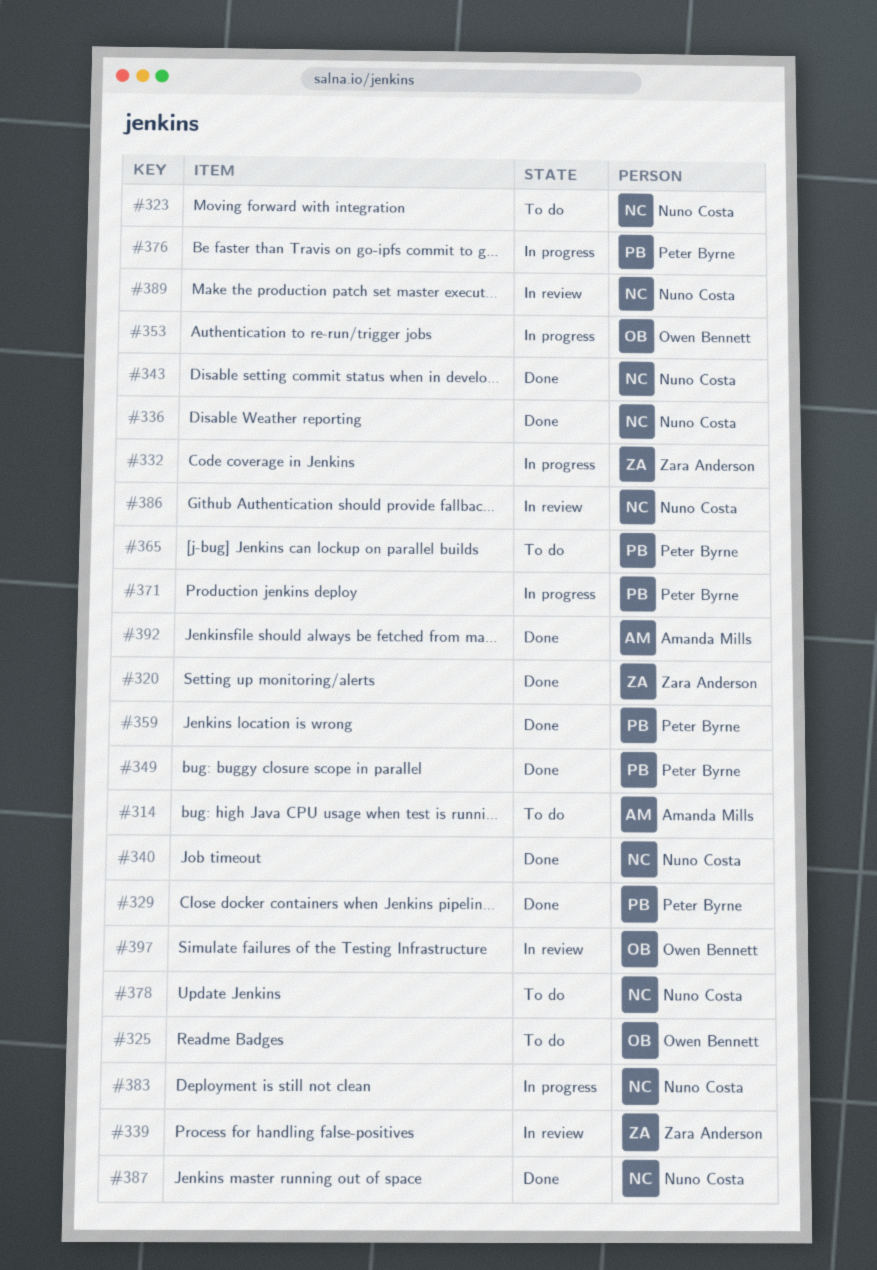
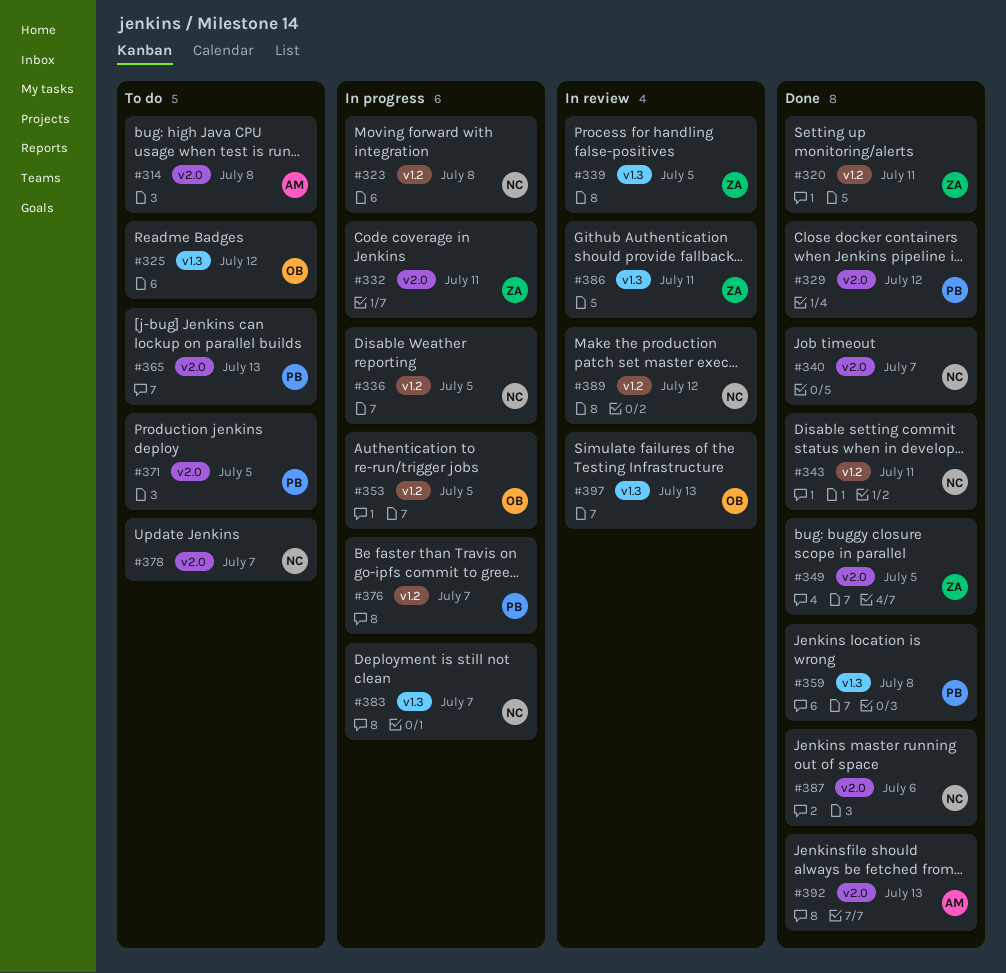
#323, status: To do -> In progress
#336, status: Done -> In progress
#349, owner: Peter Byrne -> Zara Anderson
#371, status: In progress -> To do
#386, owner: Nuno Costa -> Zara Anderson

